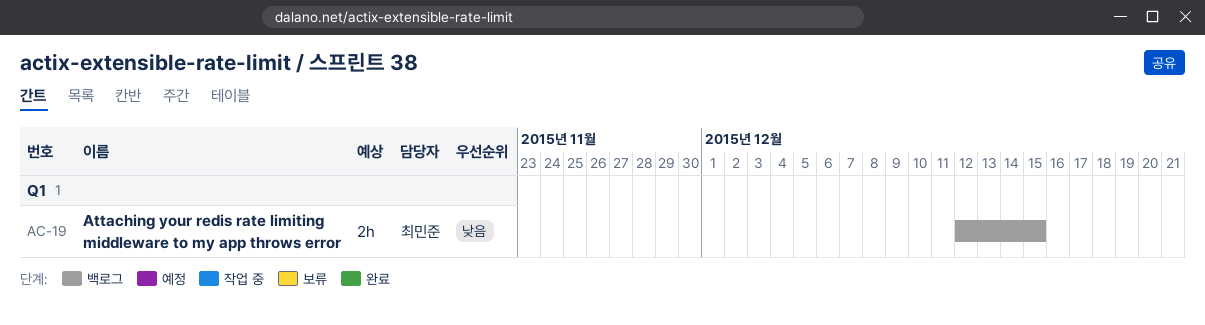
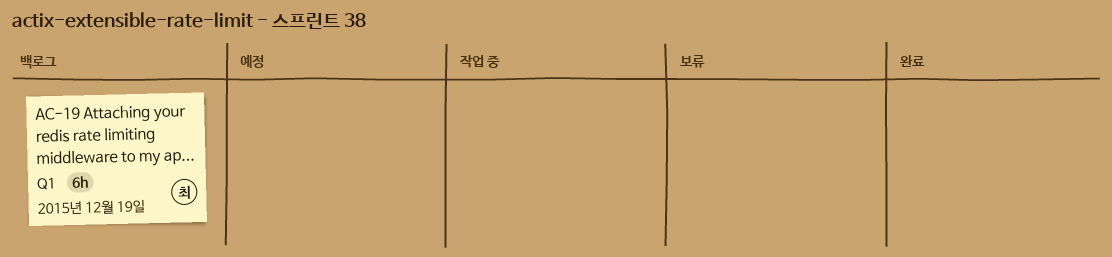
AC-19, estimate: 2h -> 6h
AC-19, due: Dec 15 -> Dec 19

